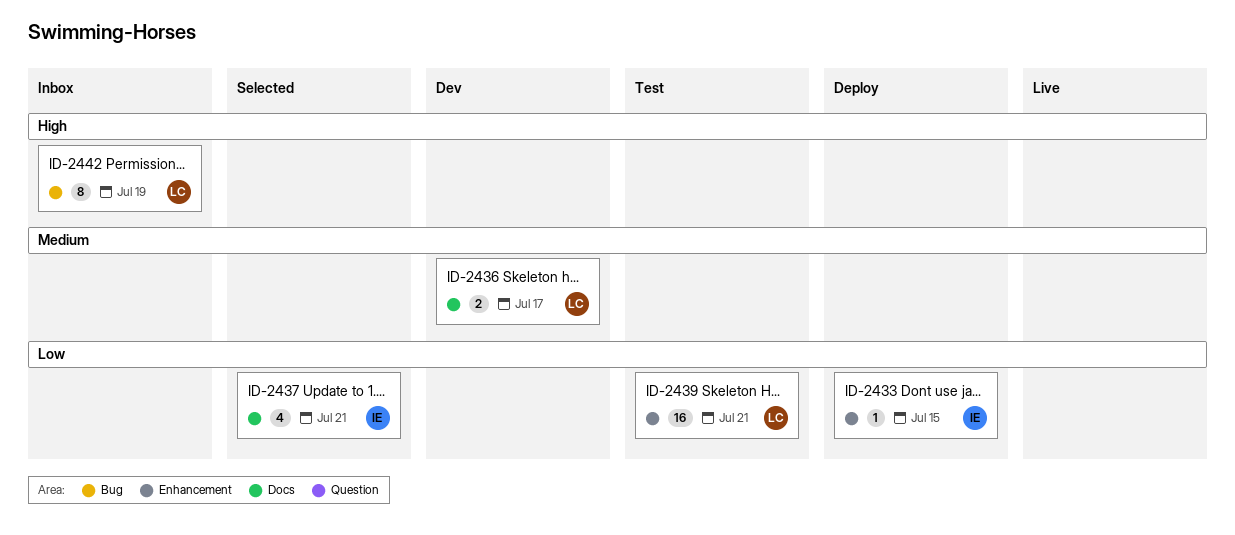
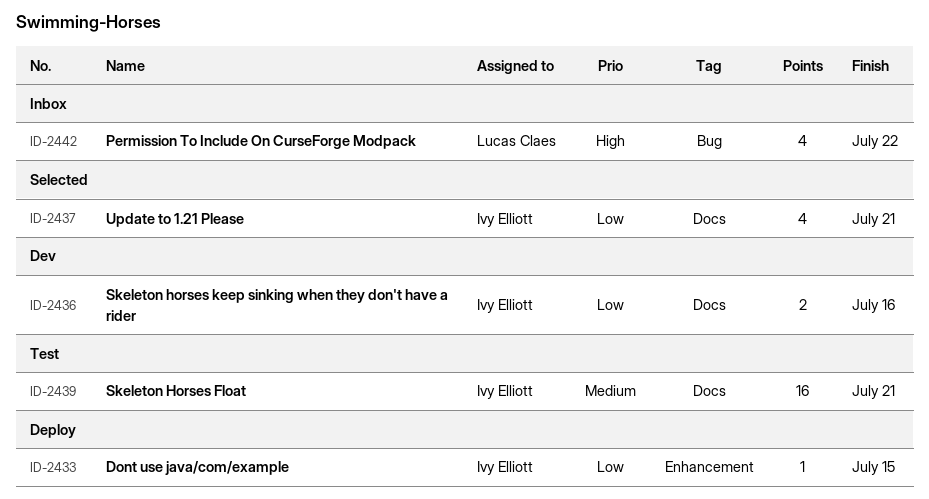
ID-2436, owner: Lucas Claes -> Ivy Elliott
ID-2436, priority: Medium -> Low
ID-2436, due: Jul 17 -> Jul 16
ID-2439, owner: Lucas Claes -> Ivy Elliott
ID-2439, priority: Low -> Medium
ID-2439, label: Enhancement -> Docs
ID-2442, estimate: 8 -> 4
ID-2442, due: Jul 19 -> Jul 22

